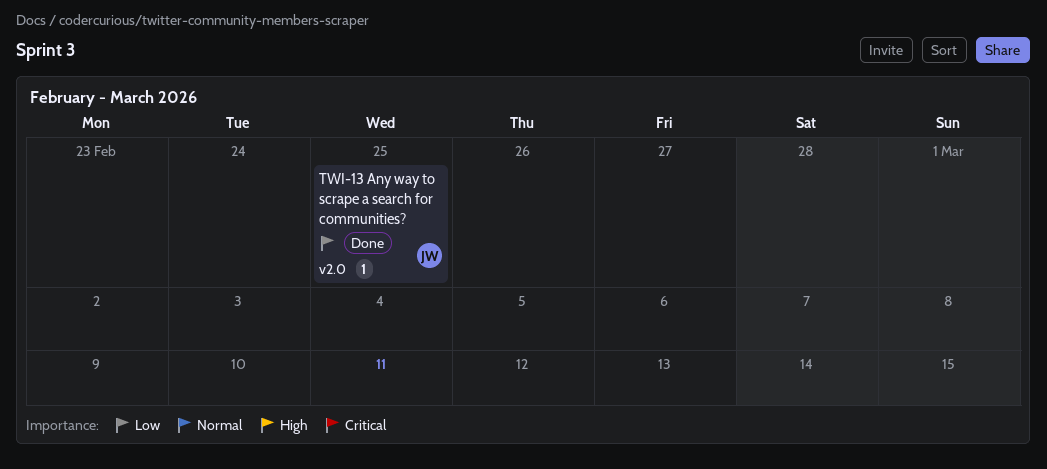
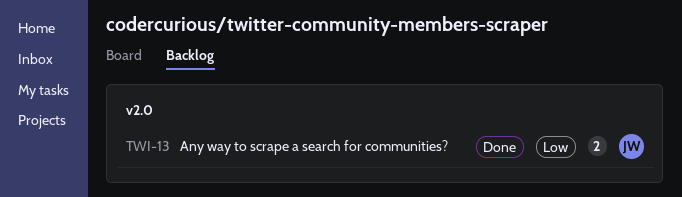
TWI-13, estimate: 1 -> 2

